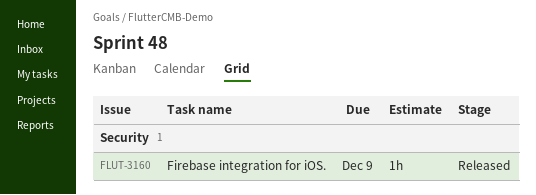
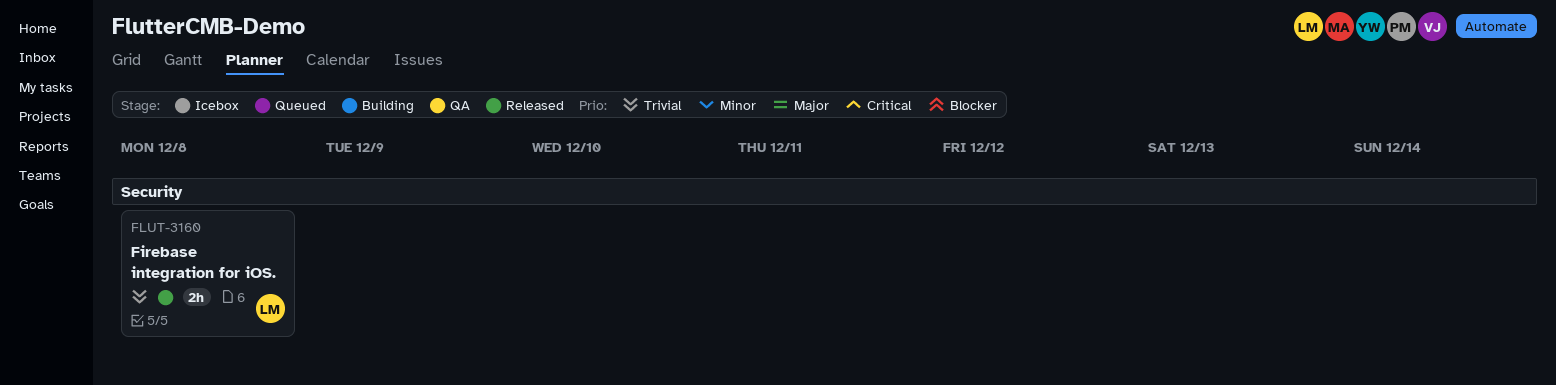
FLUT-3160, estimate: 1h -> 2h
FLUT-3160, due: Dec 9 -> Dec 8

